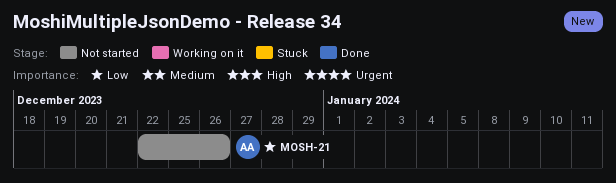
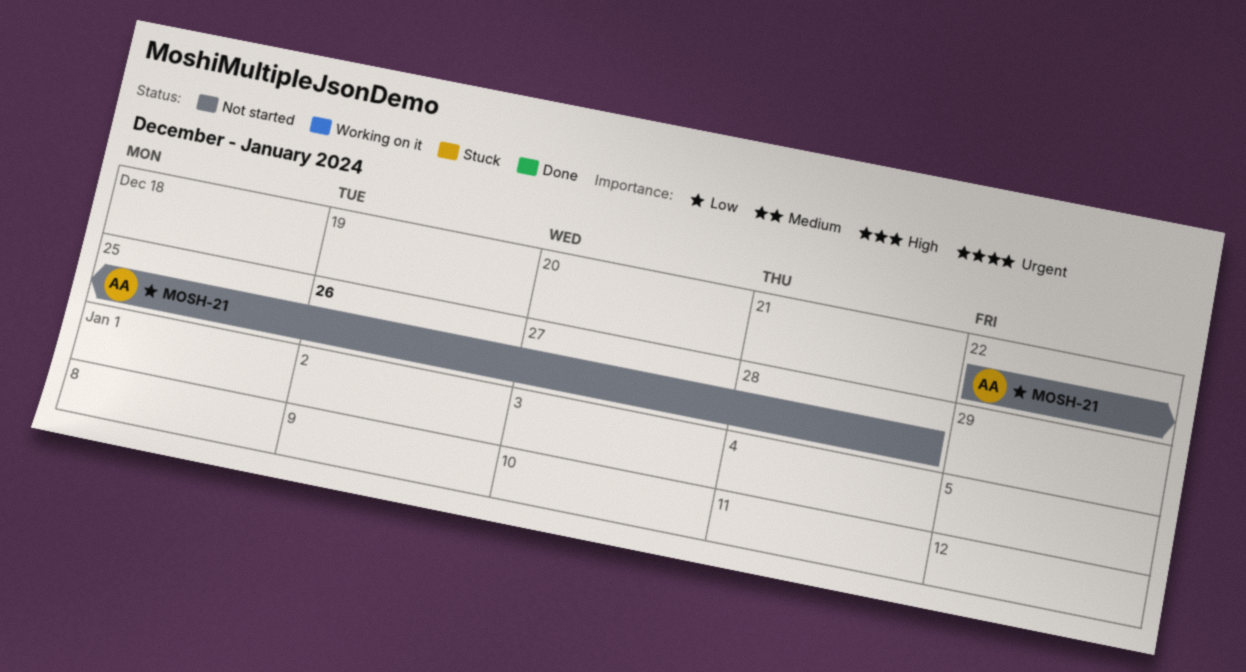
MOSH-21, due: Dec 26 -> Dec 28

